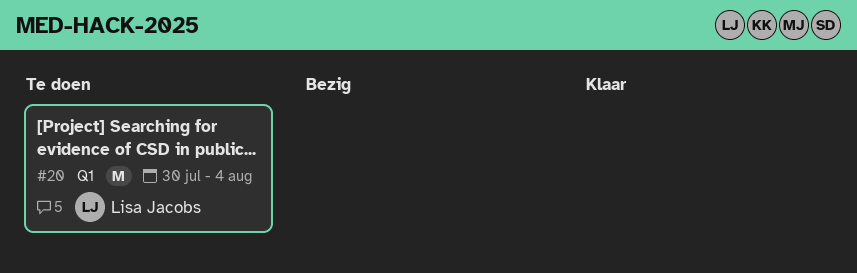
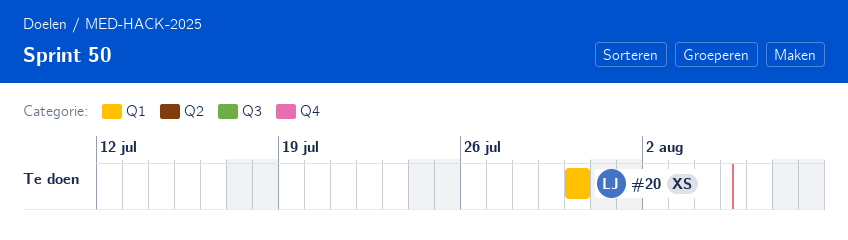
#20, estimate: M -> XS
#20, due: Aug 4 -> Jul 30

